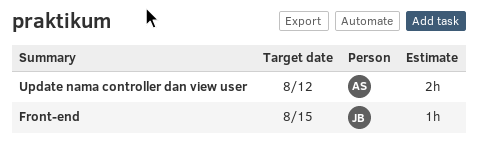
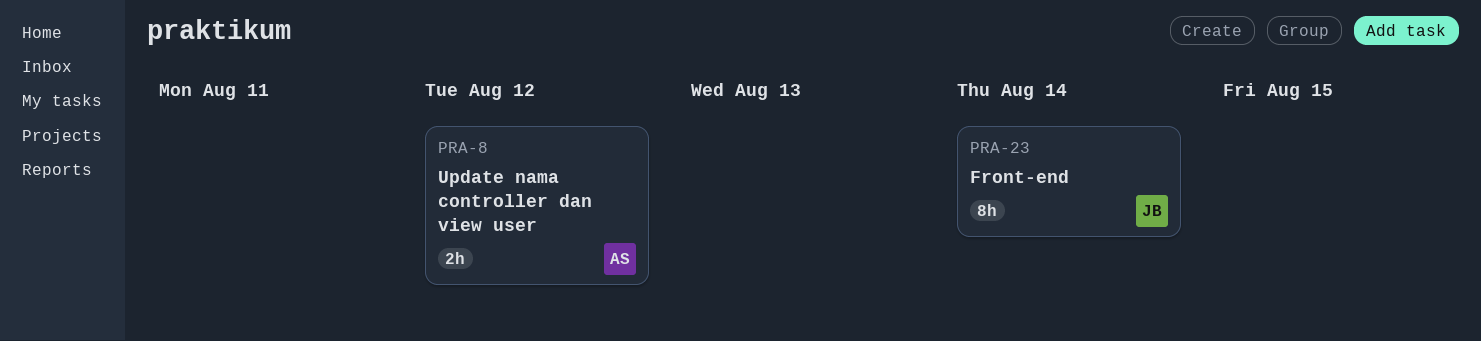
Front-end, estimate: 1h -> 8h
Front-end, due: Aug 15 -> Aug 14

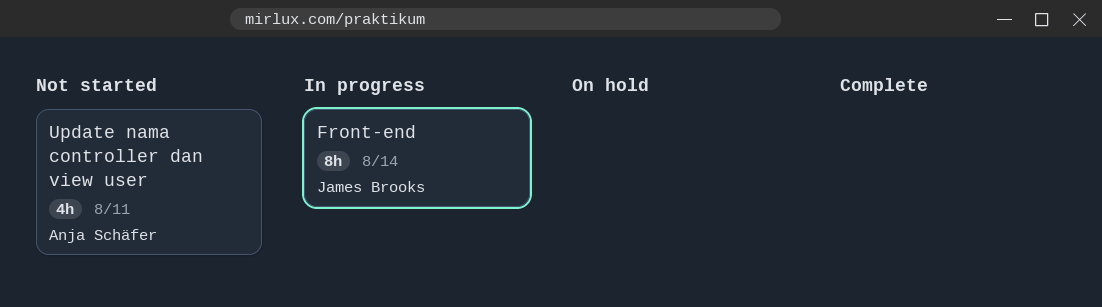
Update nama controller dan view user, estimate: 2h -> 4h
Update nama controller dan view user, due: Aug 12 -> Aug 11

